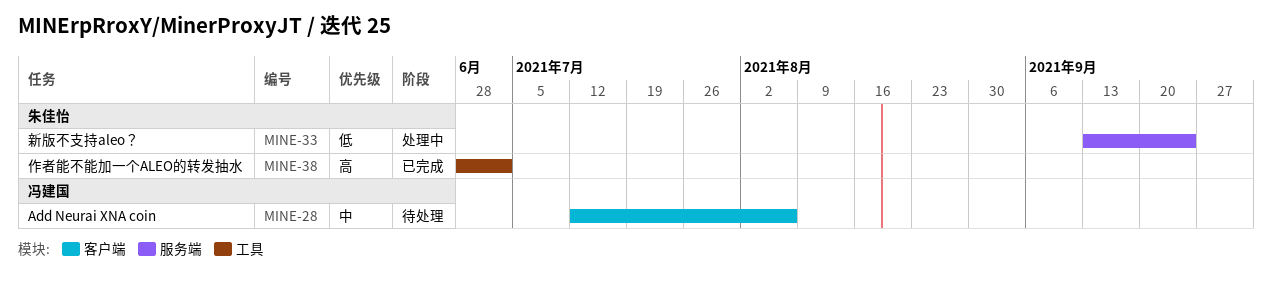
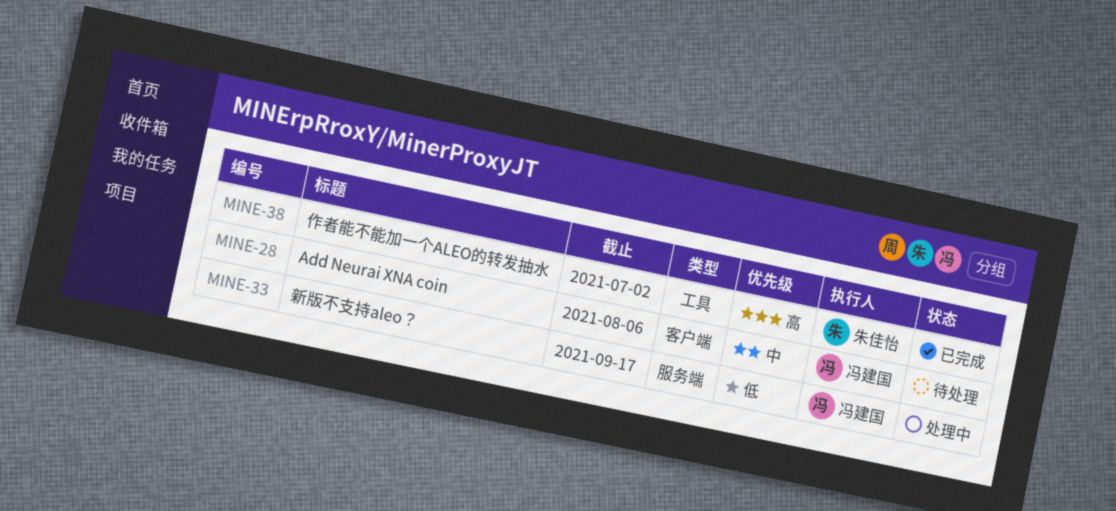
MINE-33, owner: 朱佳怡 -> 冯建国
MINE-33, due: Sep 24 -> Sep 17

